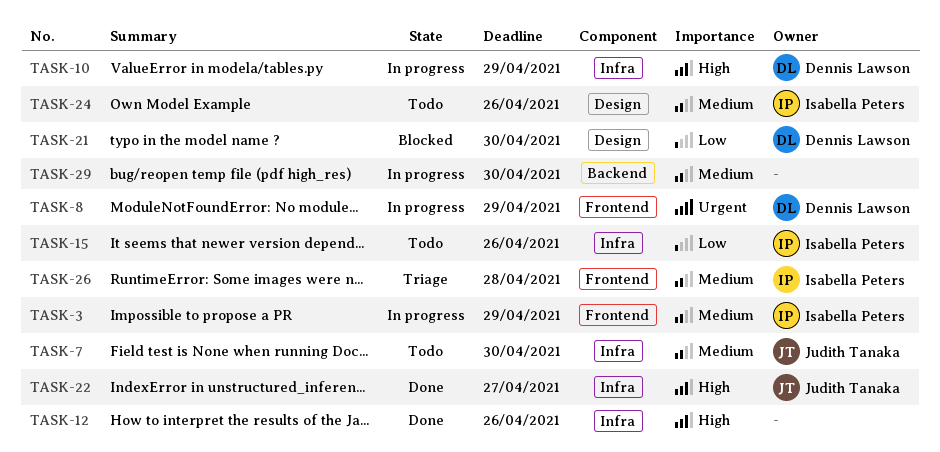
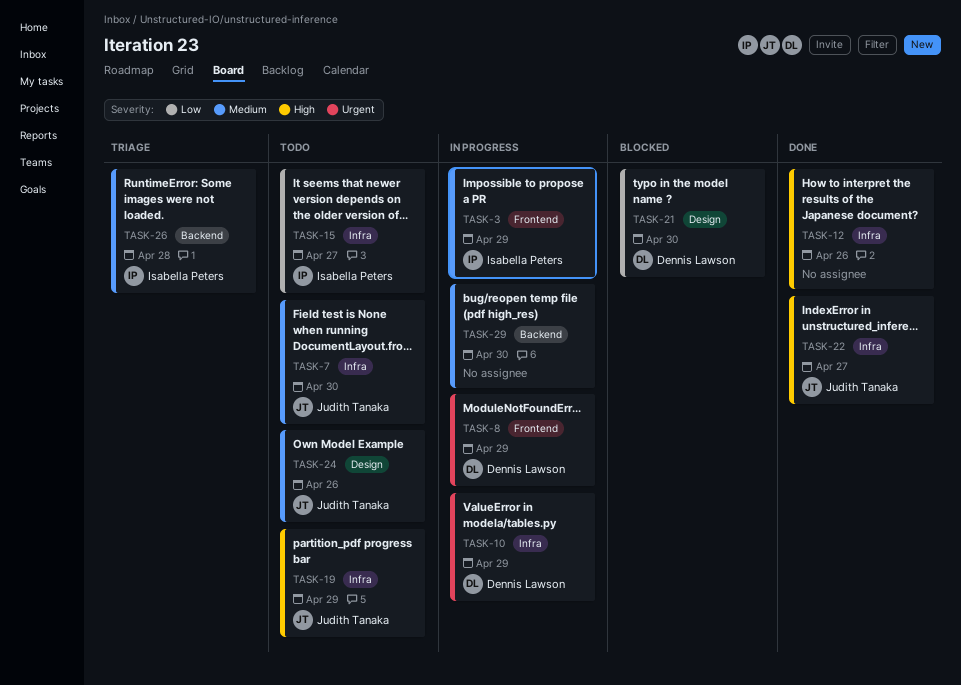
TASK-10, priority: High -> Urgent
TASK-15, due: Apr 26 -> Apr 27
TASK-19: none -> present
TASK-24, owner: Isabella Peters -> Judith Tanaka
TASK-26, label: Frontend -> Backend

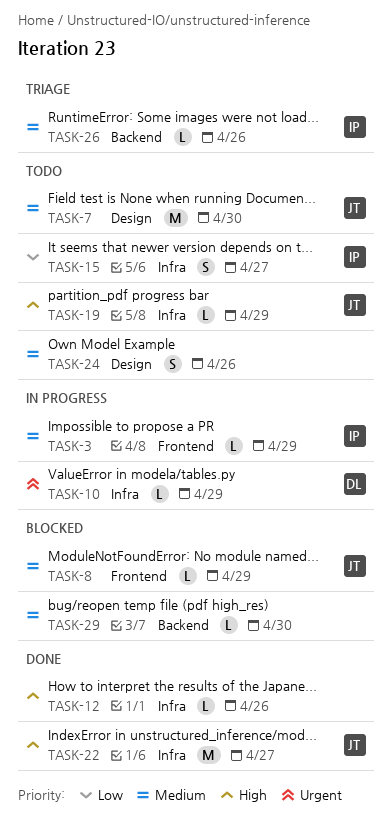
TASK-7, label: Infra -> Design
TASK-8, status: In progress -> Blocked
TASK-8, owner: Dennis Lawson -> Judith Tanaka
TASK-8, priority: Urgent -> Medium
TASK-21: present -> none
TASK-24, owner: Judith Tanaka -> none
TASK-26, due: Apr 28 -> Apr 26
TASK-29, status: In progress -> Blocked

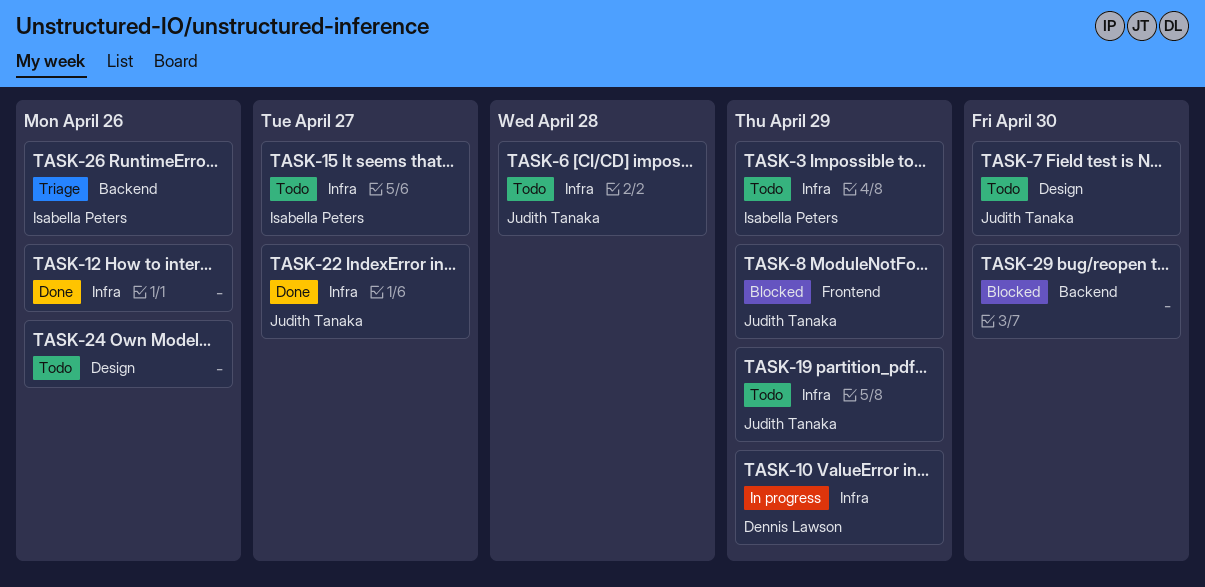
TASK-3, status: In progress -> Todo
TASK-3, label: Frontend -> Infra
TASK-6: none -> present

